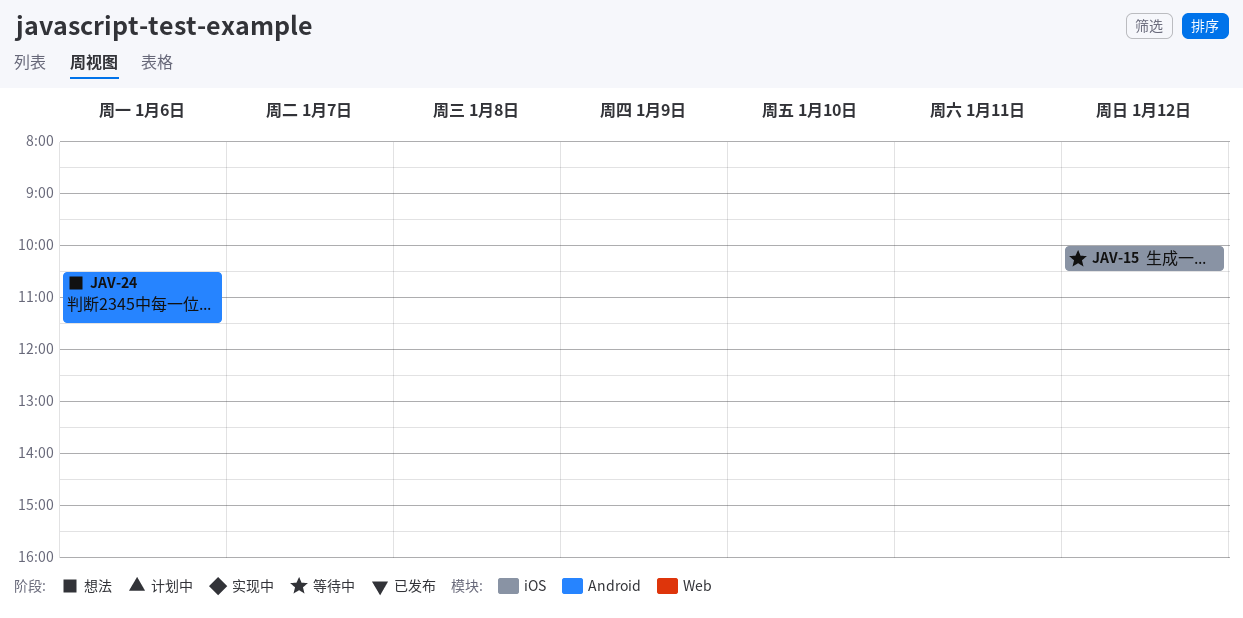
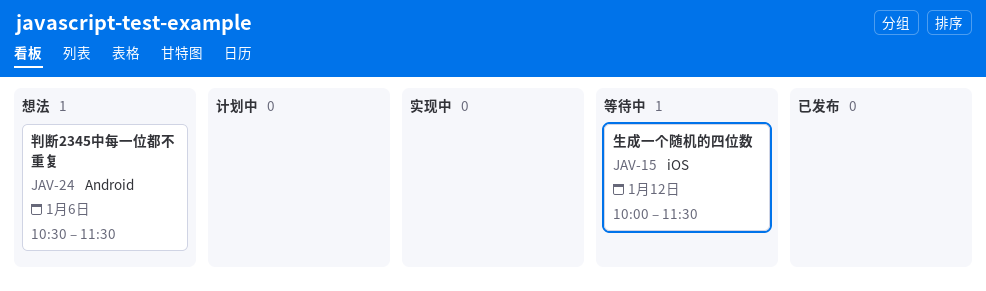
JAV-15, ends: 10:30 -> 11:30

